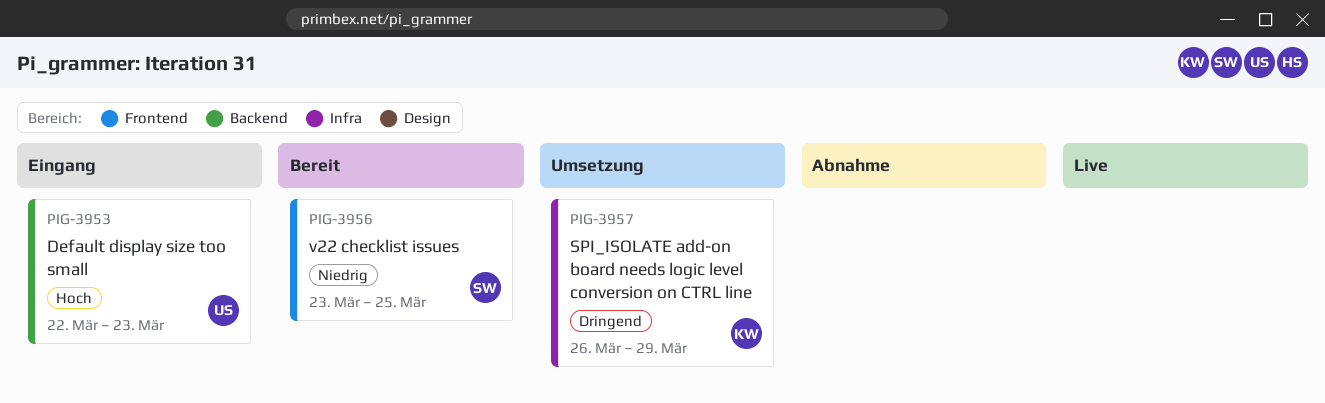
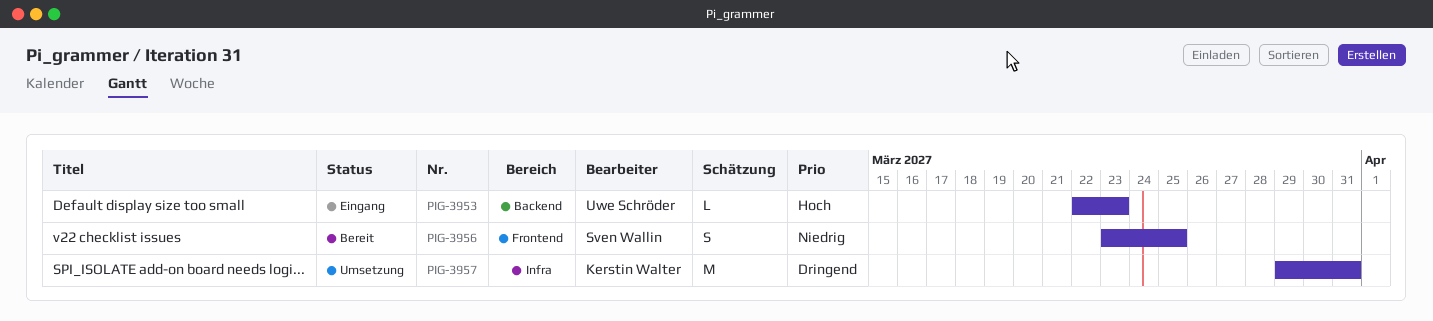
PIG-3957, start: Mar 26 -> Mar 29
PIG-3957, due: Mar 29 -> Mar 31

